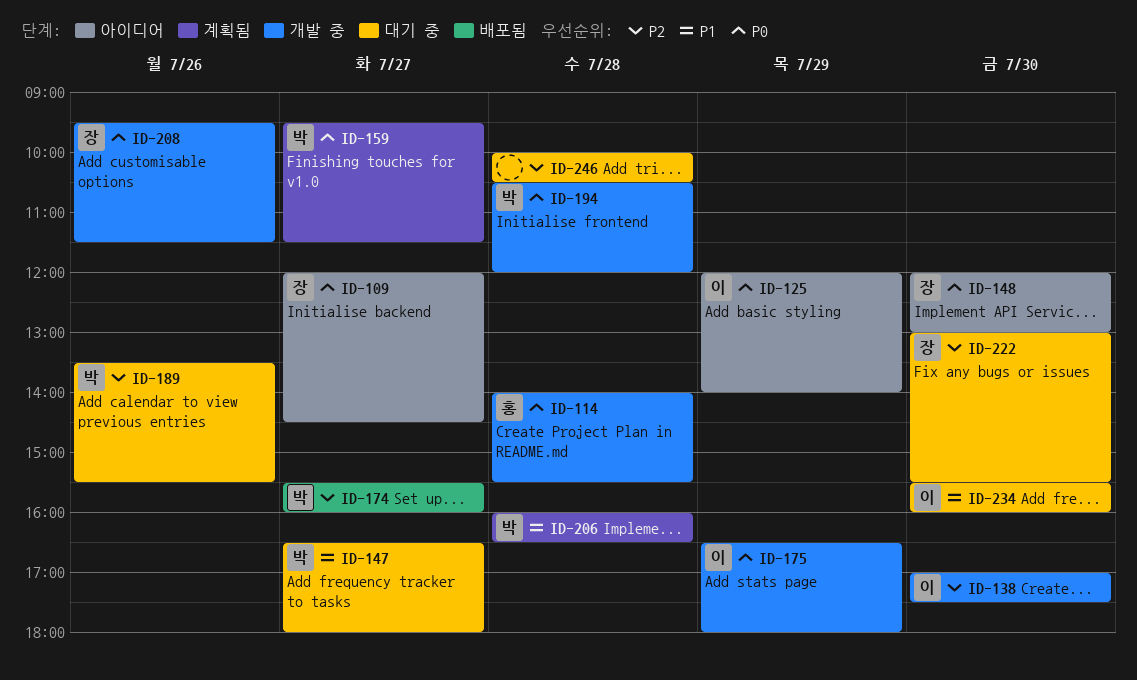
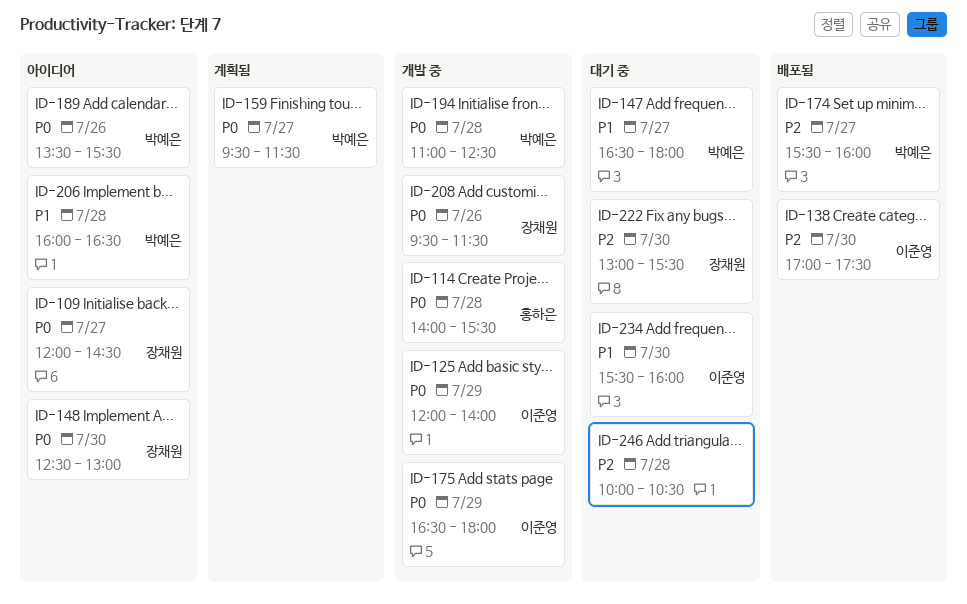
ID-125, status: 아이디어 -> 개발 중
ID-138, status: 개발 중 -> 배포됨
ID-148, begins: 12:00 -> 12:30
ID-189, status: 대기 중 -> 아이디어
ID-189, priority: P2 -> P0
ID-194, begins: 10:30 -> 11:00
ID-194, ends: 12:00 -> 12:30
ID-206, status: 계획됨 -> 아이디어

